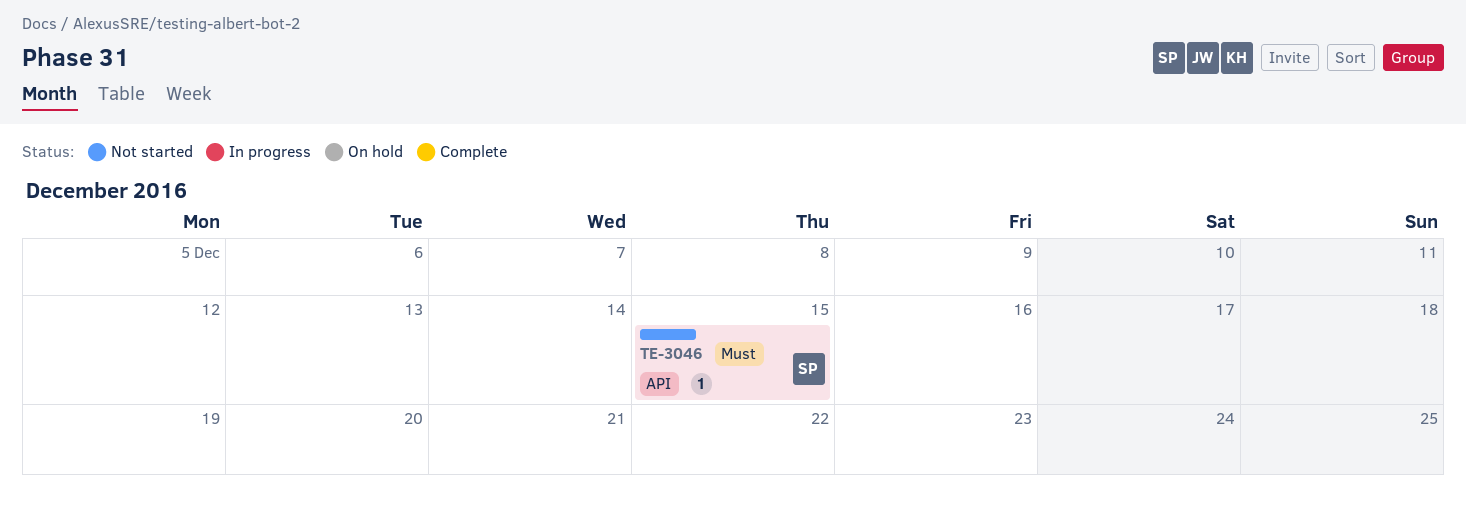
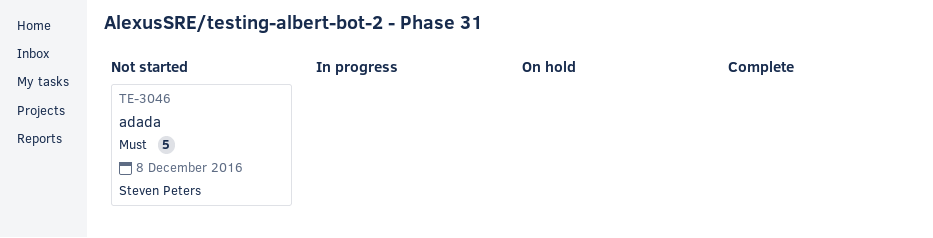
TE-3046, estimate: 1 -> 5
TE-3046, due: Dec 15 -> Dec 8

